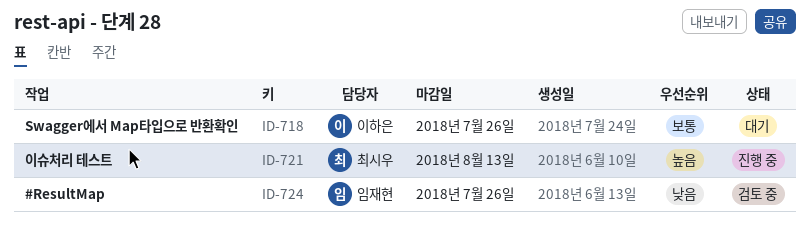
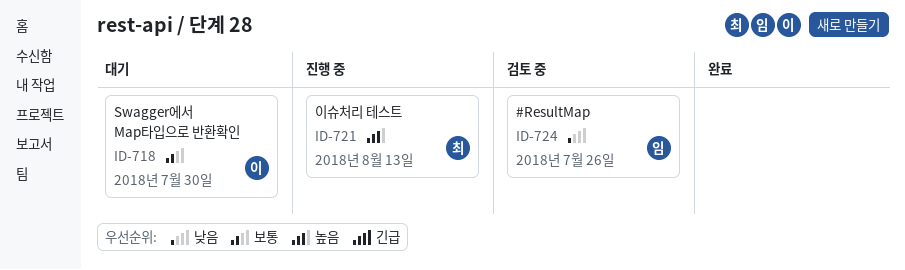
ID-718, due: Jul 26 -> Jul 30

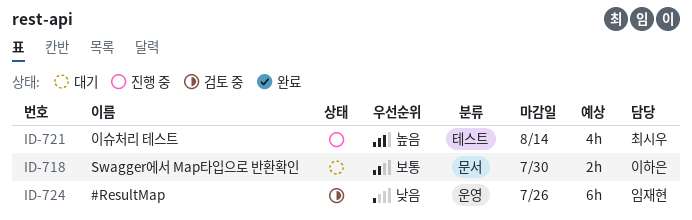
ID-721, due: Aug 13 -> Aug 14

